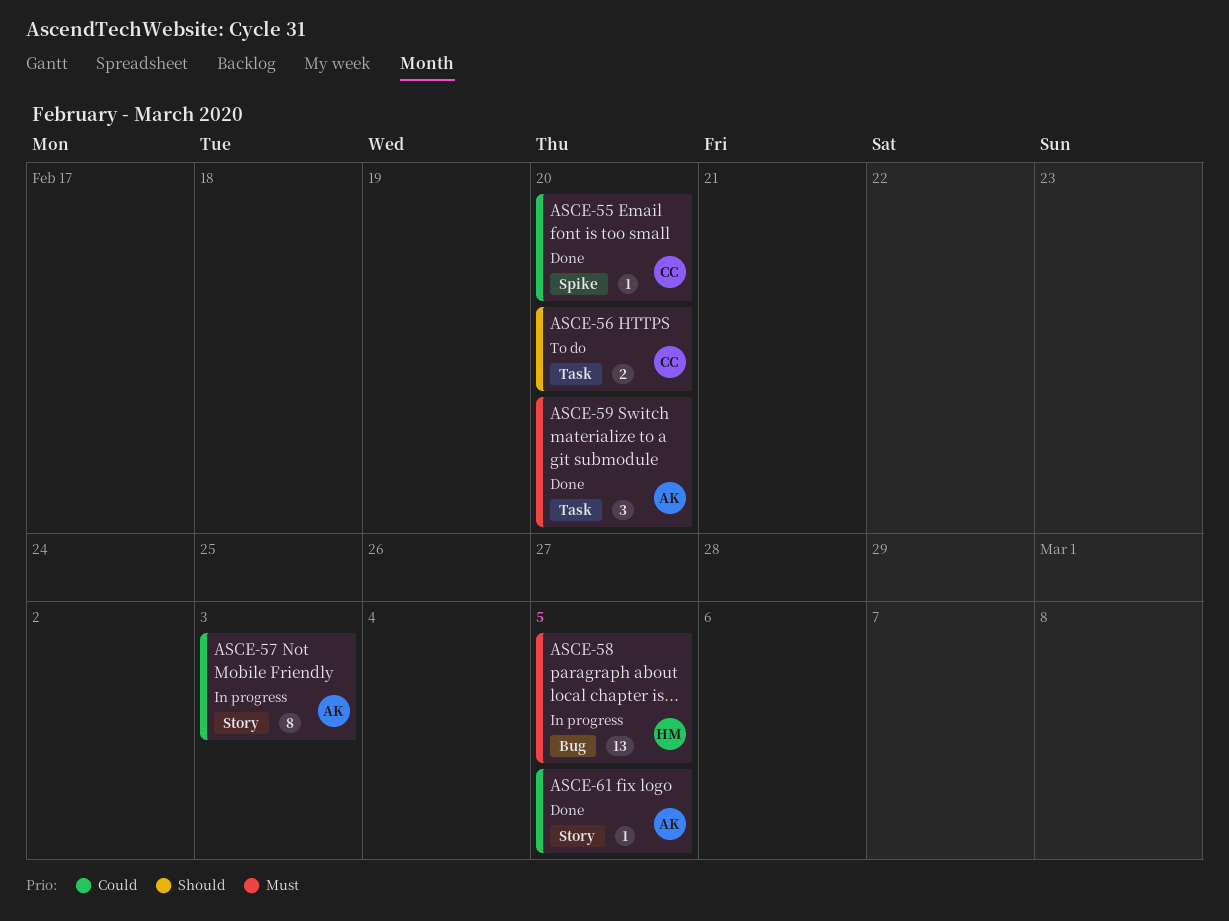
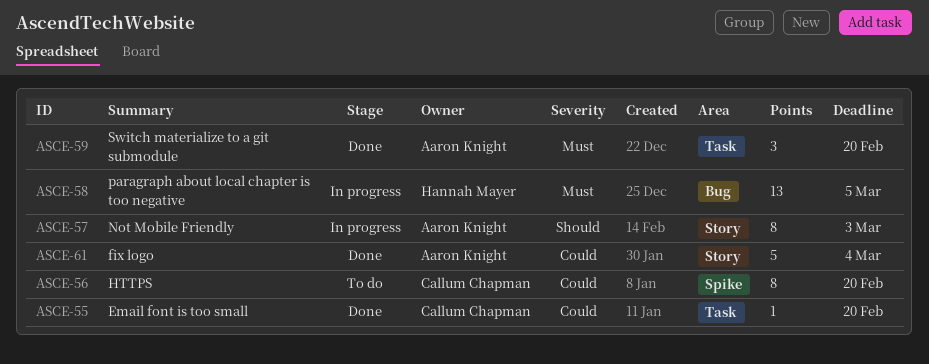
ASCE-55, label: Spike -> Task
ASCE-56, priority: Should -> Could
ASCE-56, label: Task -> Spike
ASCE-56, estimate: 2 -> 8
ASCE-57, priority: Could -> Should
ASCE-61, estimate: 1 -> 5
ASCE-61, due: Mar 5 -> Mar 4

